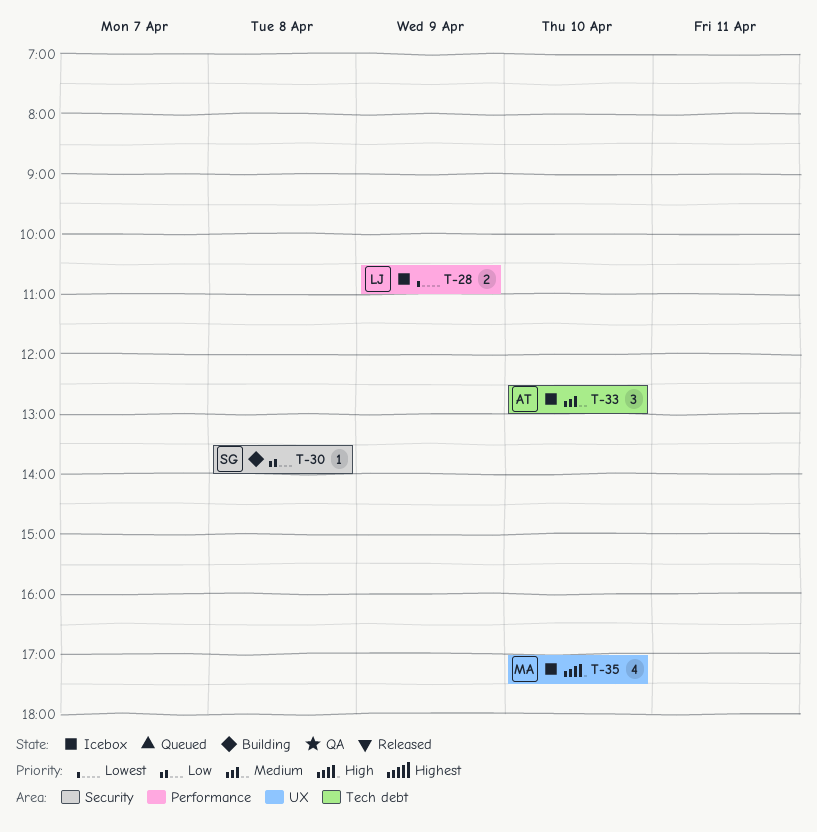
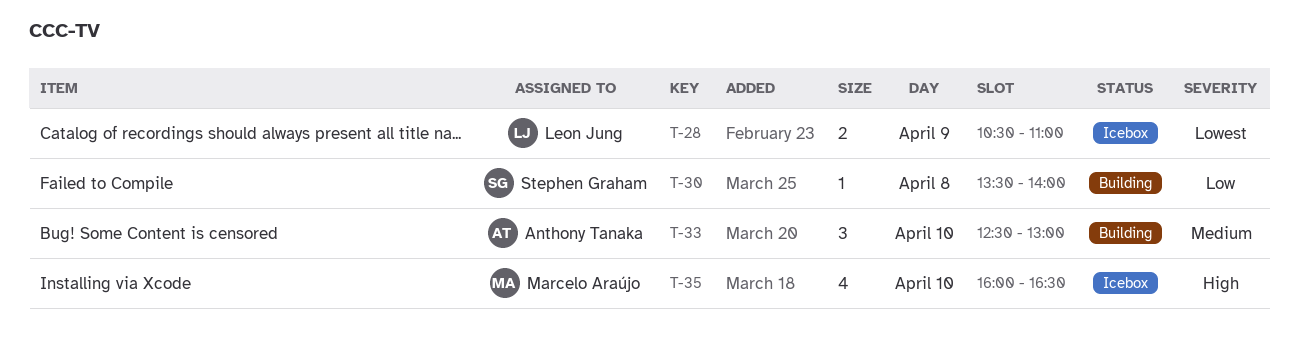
T-33, status: Icebox -> Building
T-35, begins: 17:00 -> 16:00
T-35, ends: 17:30 -> 16:30

